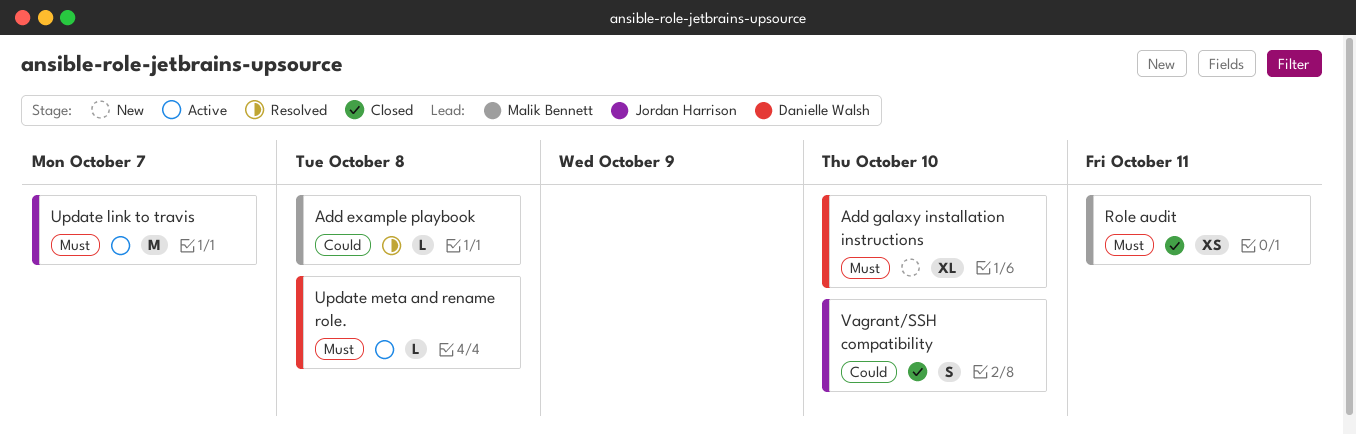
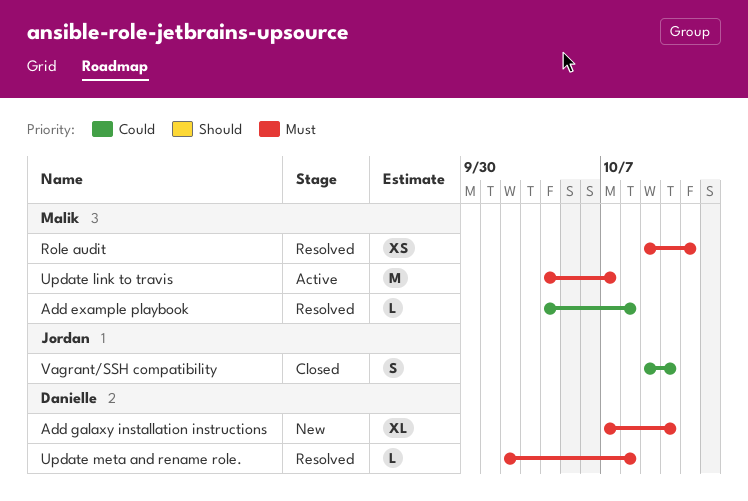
Role audit, status: Closed -> Resolved
Update link to travis, owner: Jordan Harrison -> Malik Bennett
Update meta and rename role., status: Active -> Resolved

